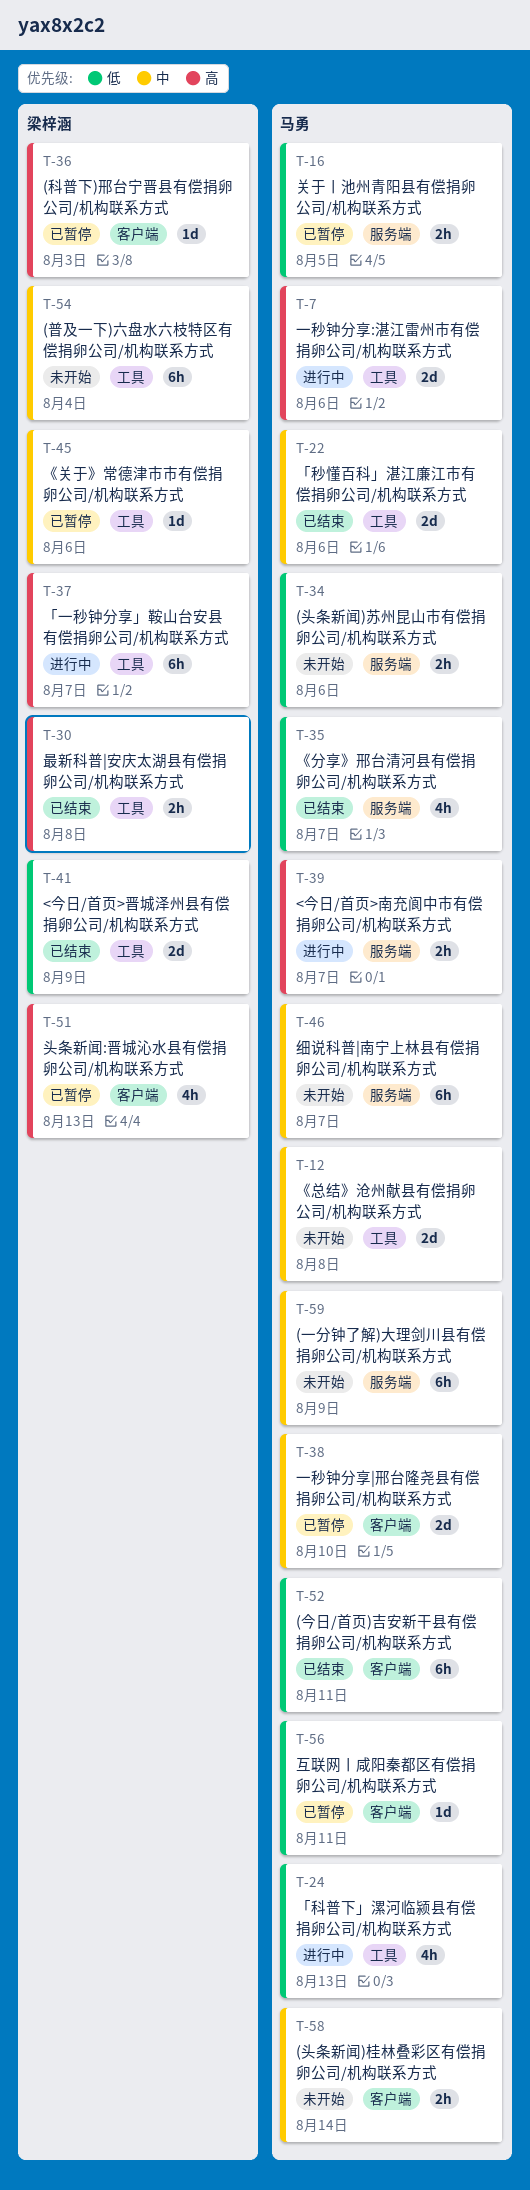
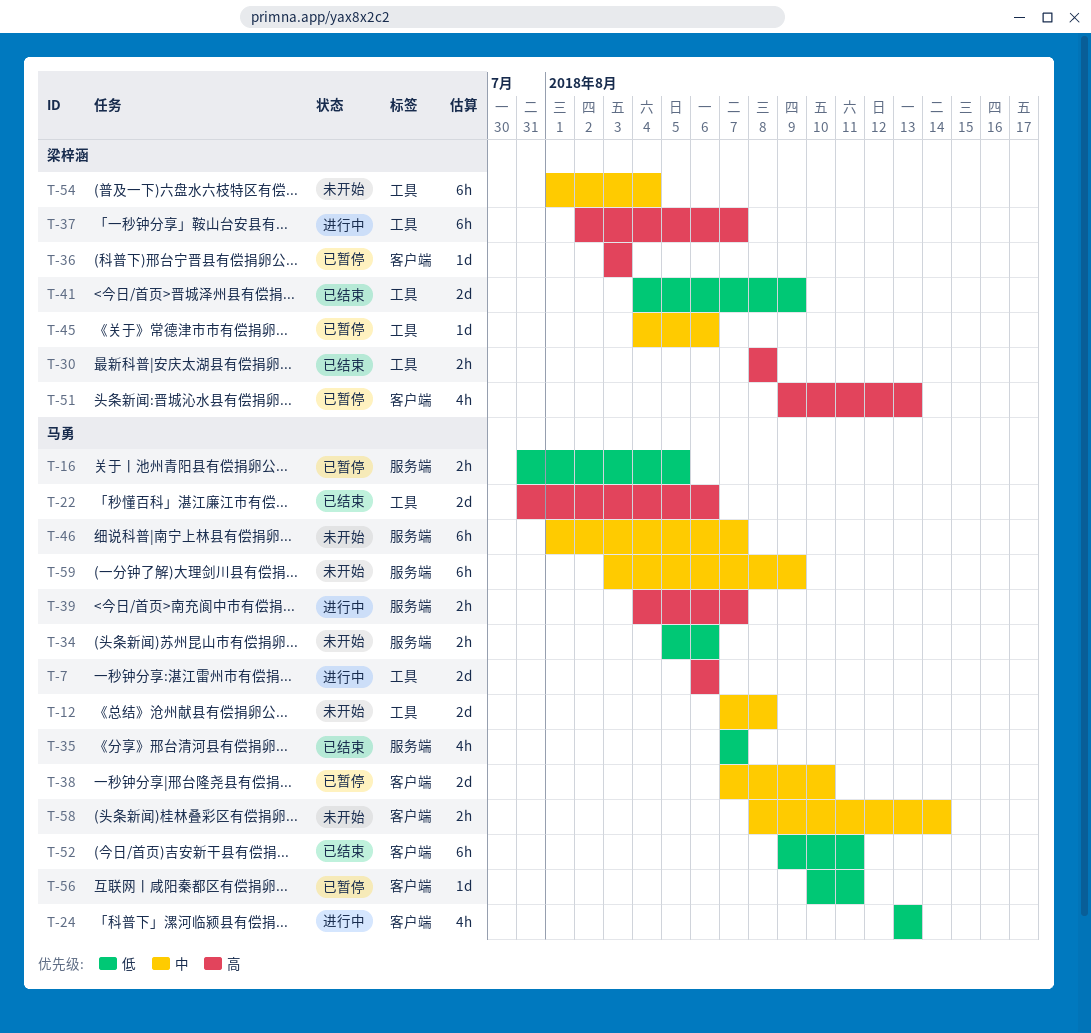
T-22, priority: 中 -> 高
T-24, label: 工具 -> 客户端

